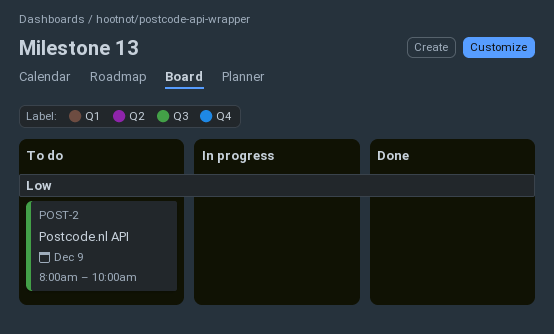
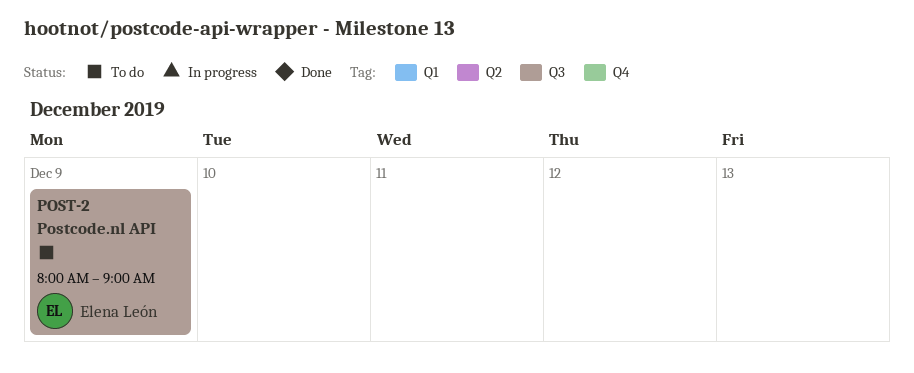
POST-2, ends: 10:00 -> 09:00

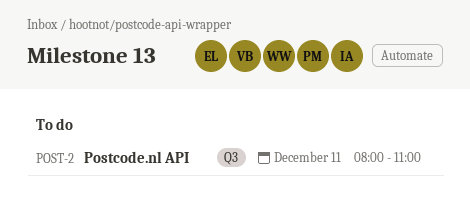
POST-2, day: Dec 9 -> Dec 11
POST-2, ends: 09:00 -> 11:00

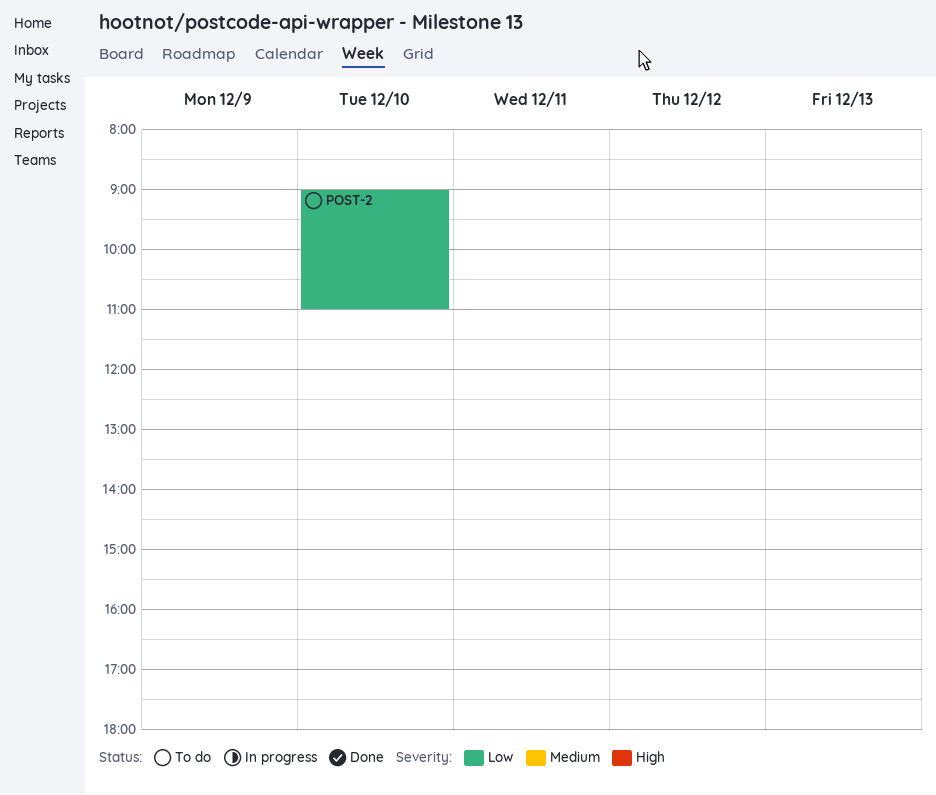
POST-2, day: Dec 11 -> Dec 10
POST-2, begins: 08:00 -> 09:00

